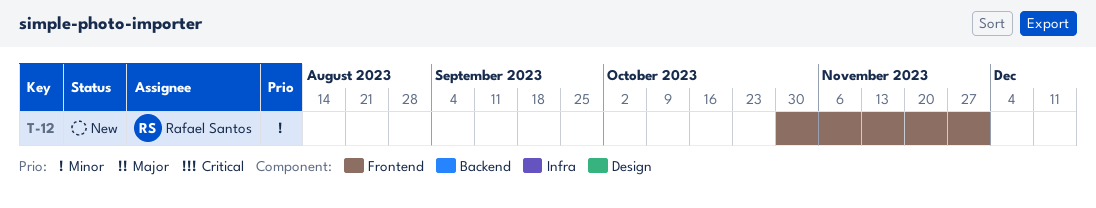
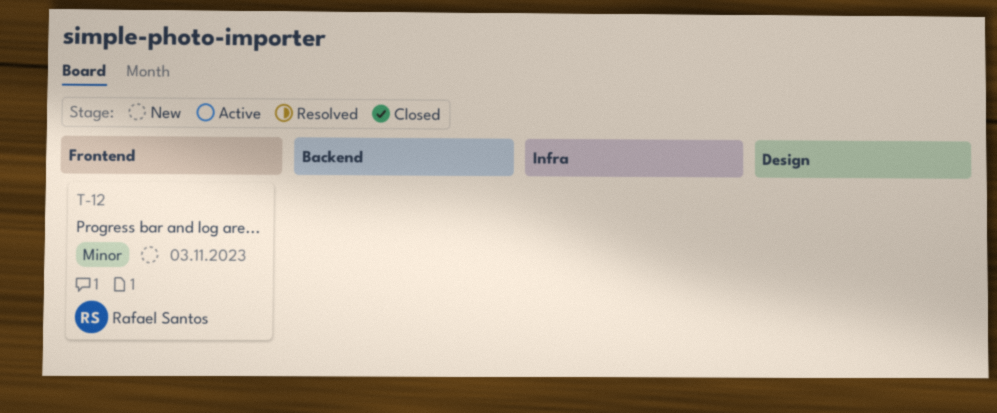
T-12, due: Dec 1 -> Nov 3

